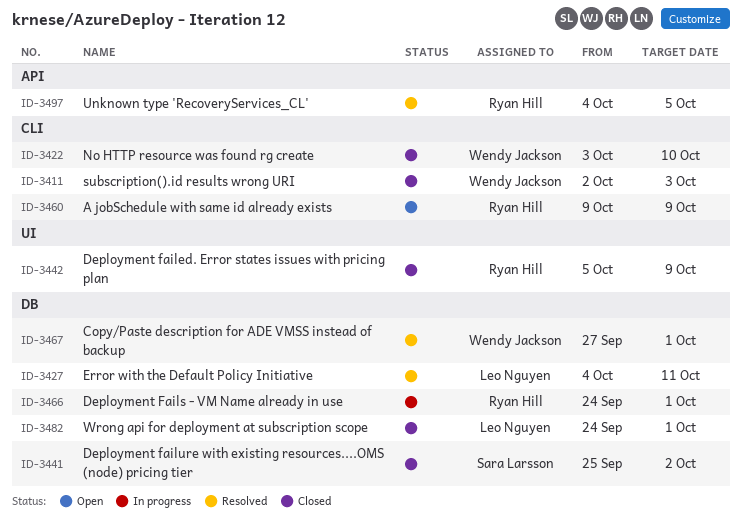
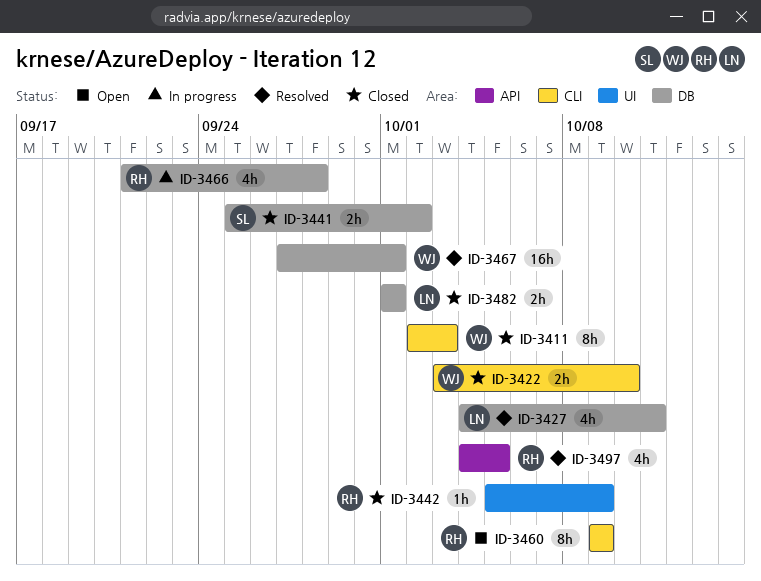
ID-3466, start: Sep 24 -> Sep 21
ID-3466, due: Oct 1 -> Sep 28
ID-3482, start: Sep 24 -> Oct 1

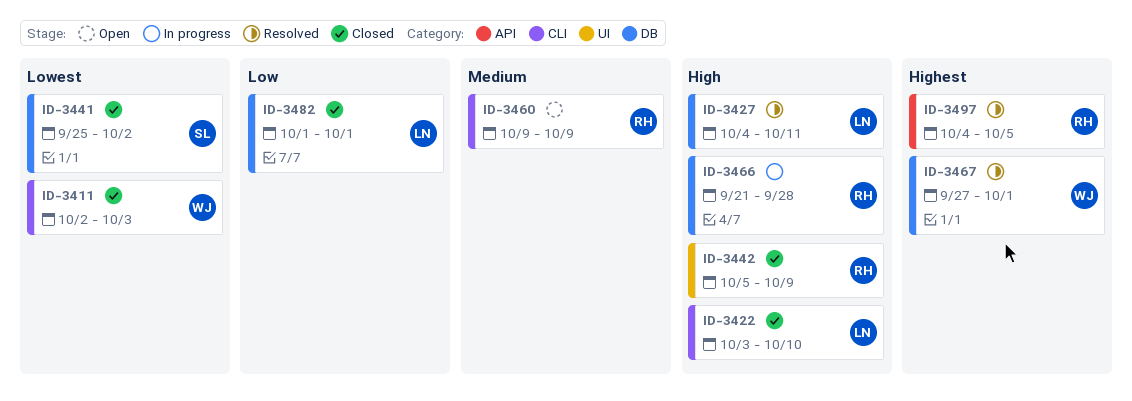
ID-3422, owner: WJ -> LN

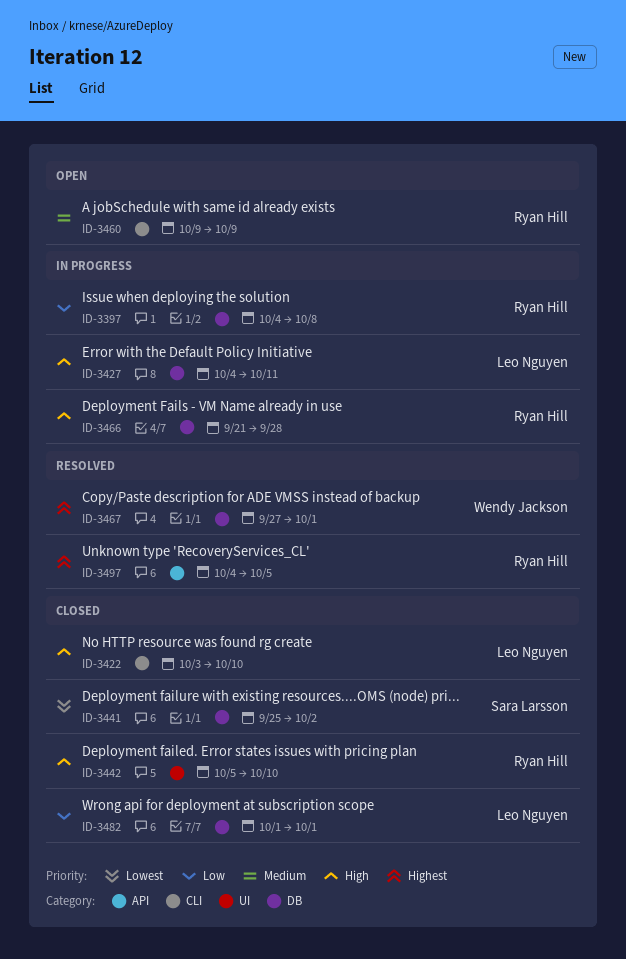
ID-3397: none -> present
ID-3411: present -> none
ID-3427, status: Resolved -> In progress
ID-3442, due: Oct 9 -> Oct 10

